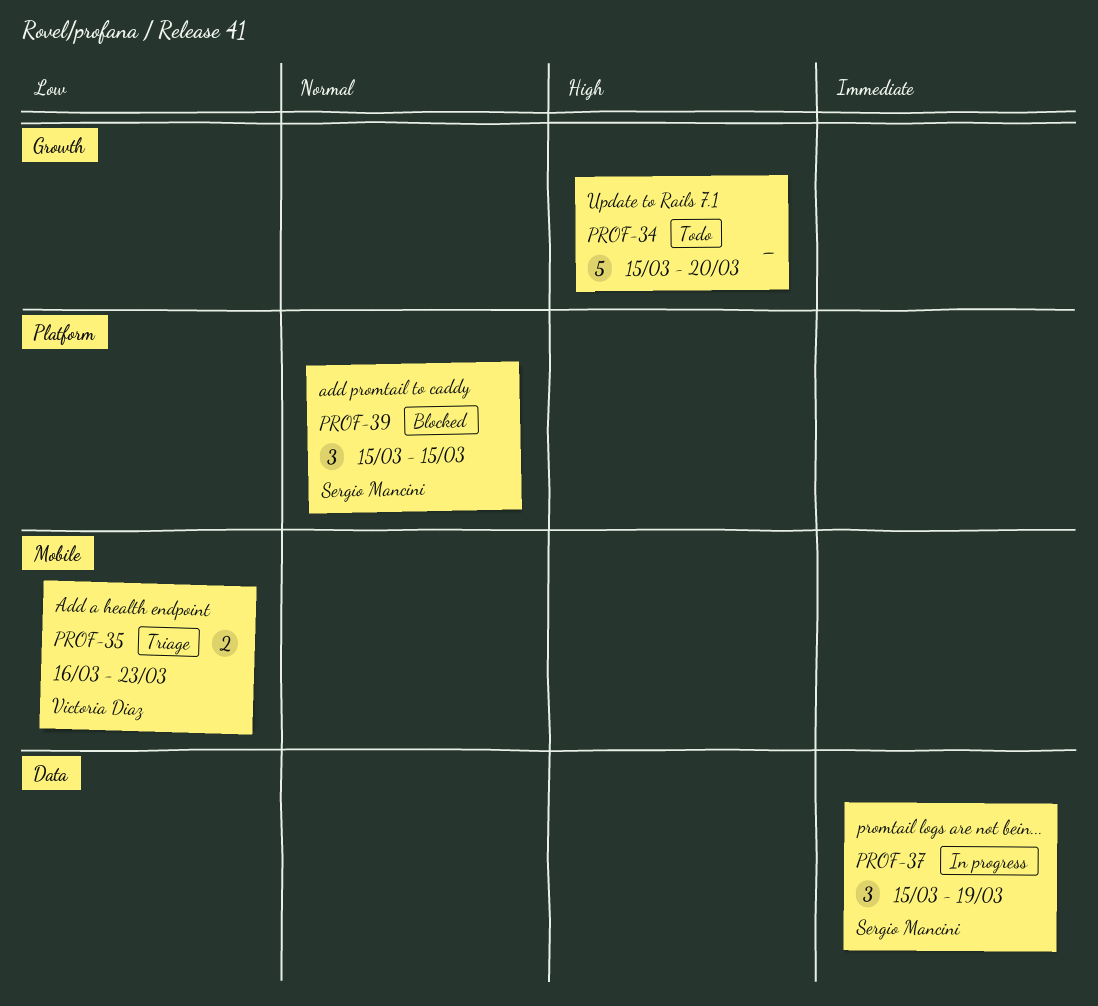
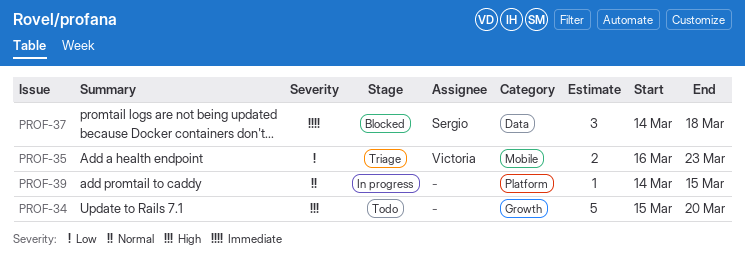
PROF-37, status: In progress -> Blocked
PROF-37, start: Mar 15 -> Mar 14
PROF-37, due: Mar 19 -> Mar 18
PROF-39, status: Blocked -> In progress
PROF-39, owner: Sergio Mancini -> none
PROF-39, estimate: 3 -> 1
PROF-39, start: Mar 15 -> Mar 14

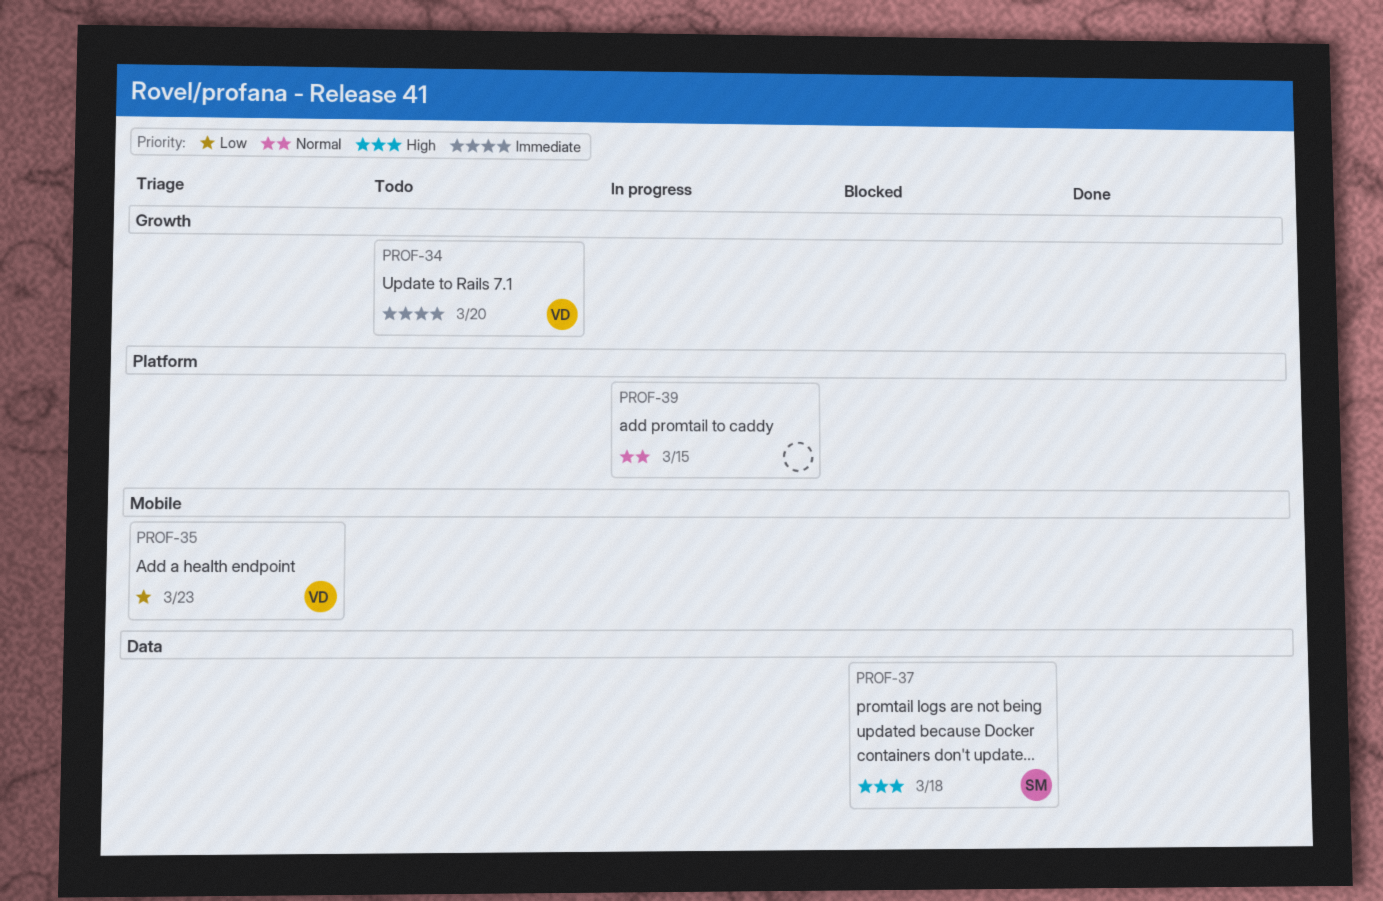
PROF-34, owner: none -> Victoria
PROF-34, priority: High -> Immediate
PROF-37, priority: Immediate -> High

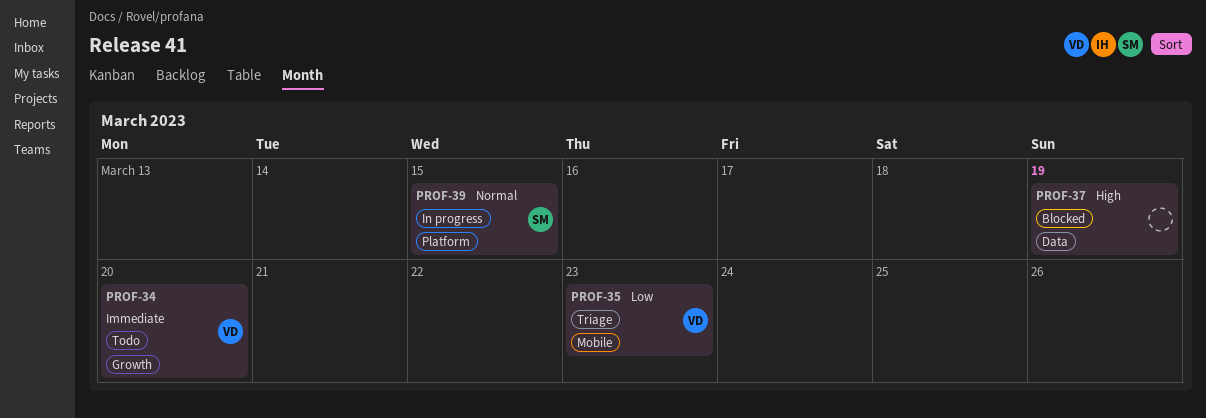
PROF-37, owner: SM -> none
PROF-37, due: Mar 18 -> Mar 19
PROF-39, owner: none -> SM

